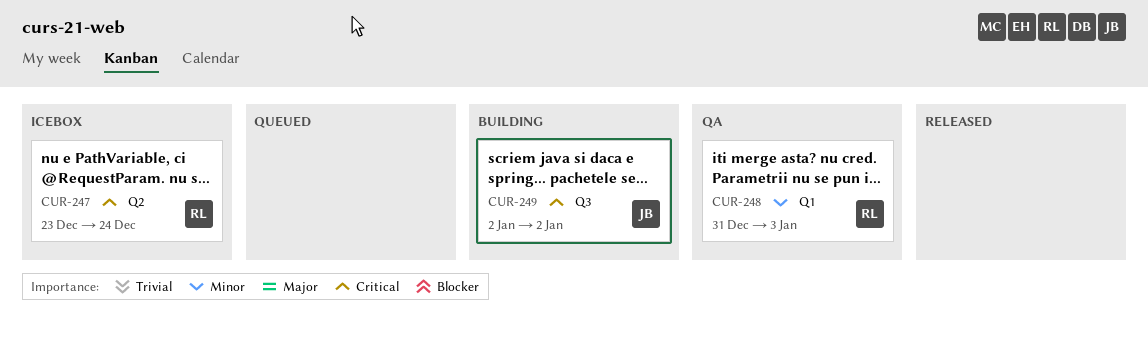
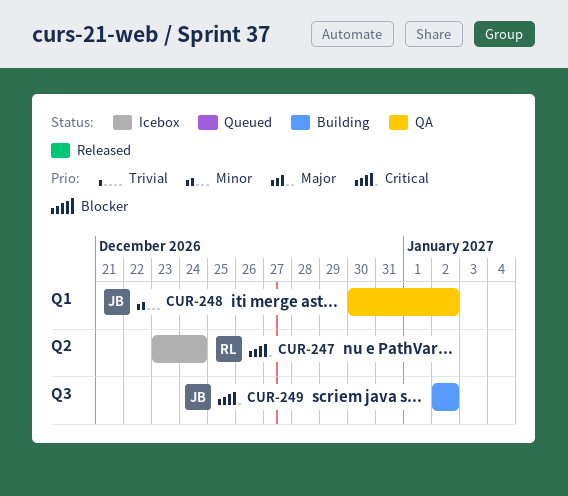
CUR-248, owner: RL -> JB
CUR-248, start: Dec 31 -> Dec 30
CUR-248, due: Jan 3 -> Jan 2

